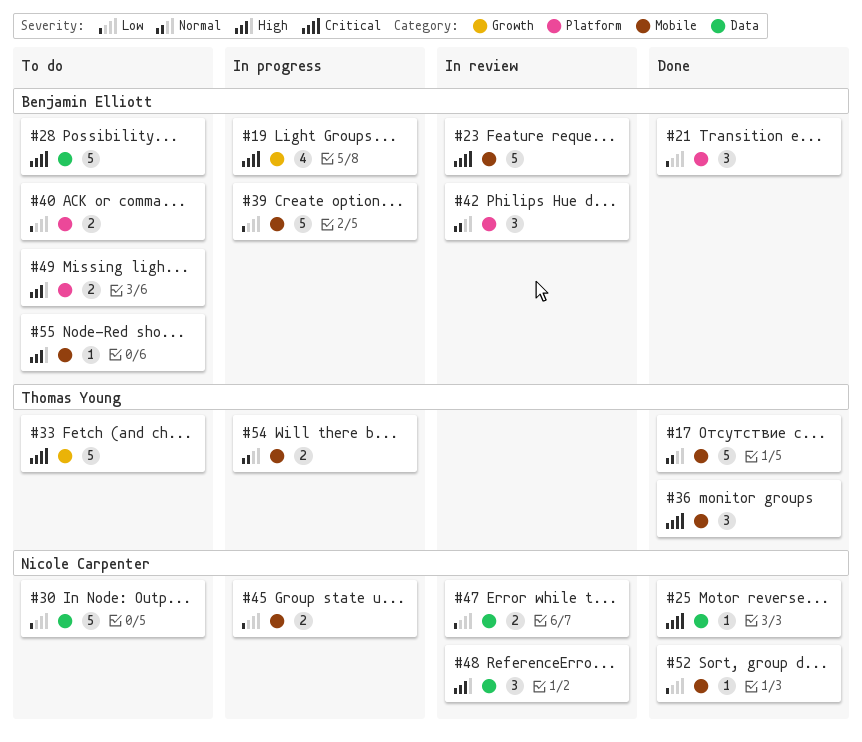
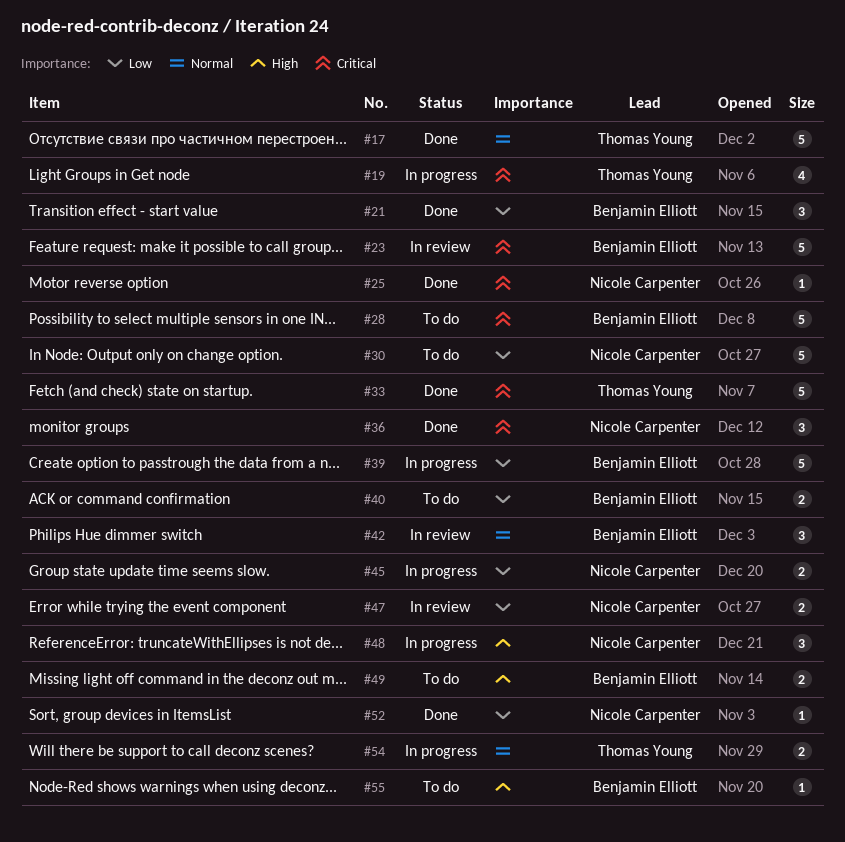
#19, owner: Benjamin Elliott -> Thomas Young
#33, status: To do -> Done
#36, owner: Thomas Young -> Nicole Carpenter
#48, status: In review -> In progress

